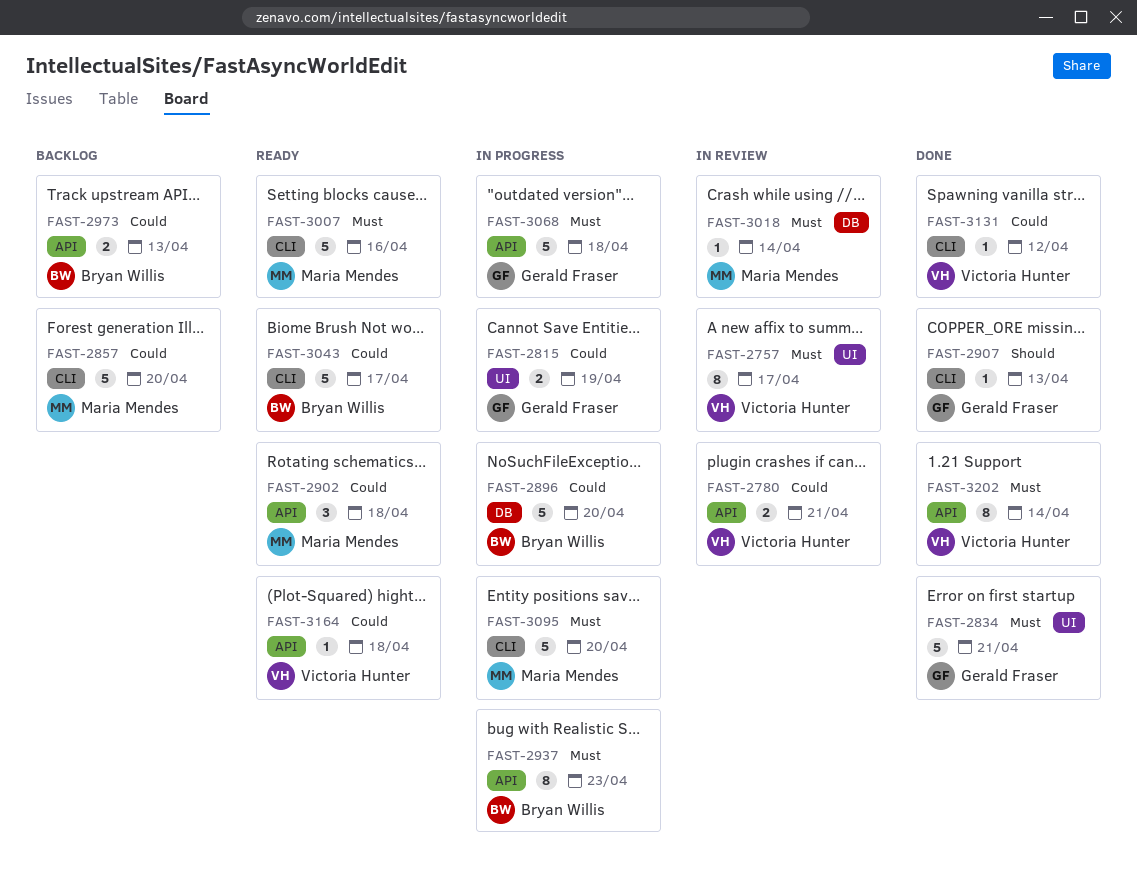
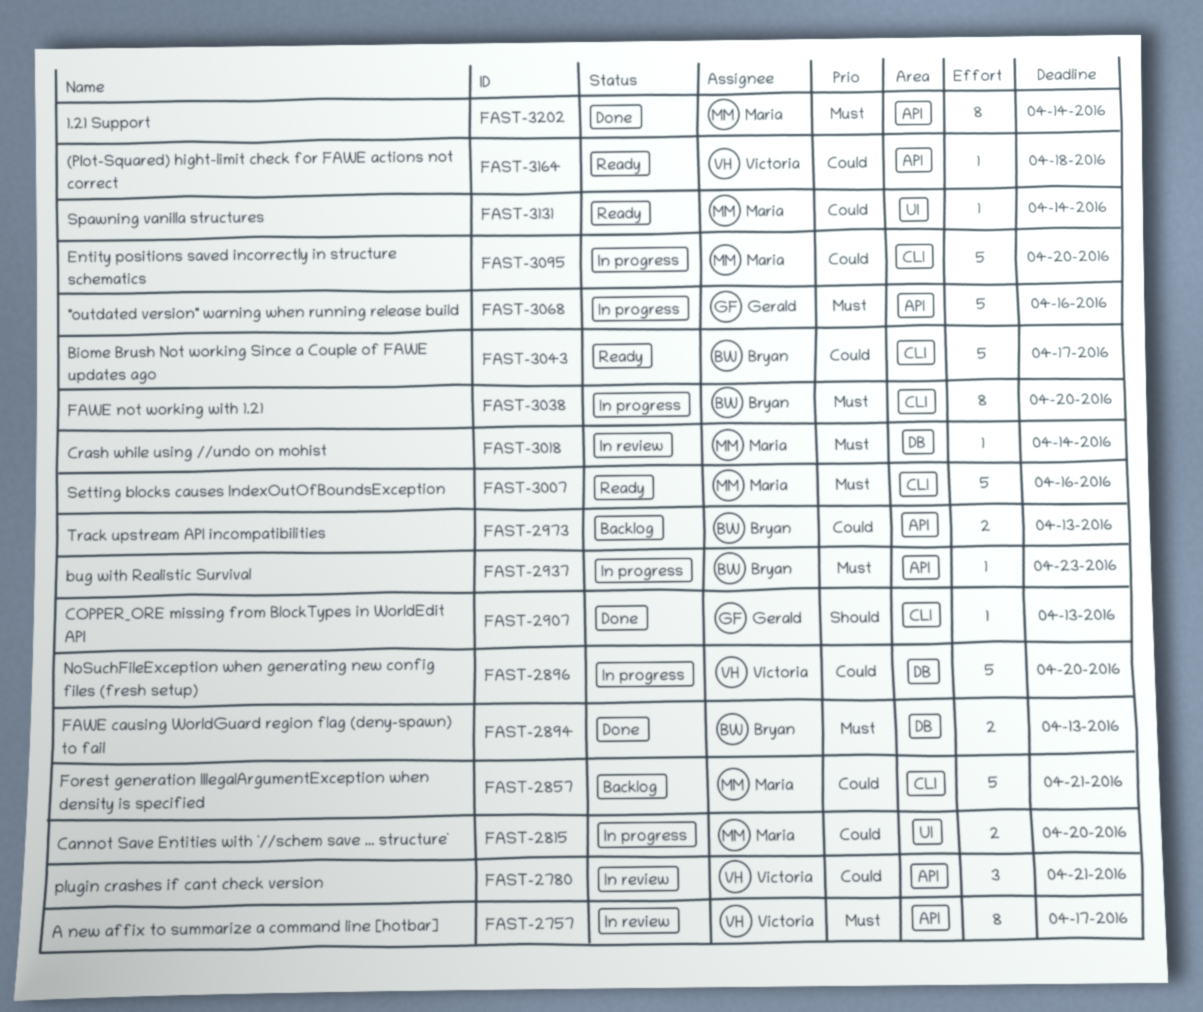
FAST-2757, label: UI -> API
FAST-2780, estimate: 2 -> 3
FAST-2815, owner: Gerald Fraser -> Maria Mendes
FAST-2815, due: Apr 19 -> Apr 20
FAST-2834: present -> none
FAST-2857, due: Apr 20 -> Apr 21
FAST-2894: none -> present
FAST-2896, owner: Bryan Willis -> Victoria Hunter
FAST-2902: present -> none
FAST-2937, estimate: 8 -> 1
FAST-3038: none -> present
FAST-3068, due: Apr 18 -> Apr 16
FAST-3095, priority: Must -> Could
FAST-3131, status: Done -> Ready
FAST-3131, owner: Victoria Hunter -> Maria Mendes
FAST-3131, label: CLI -> UI
FAST-3131, due: Apr 12 -> Apr 14
FAST-3202, owner: Victoria Hunter -> Maria Mendes

